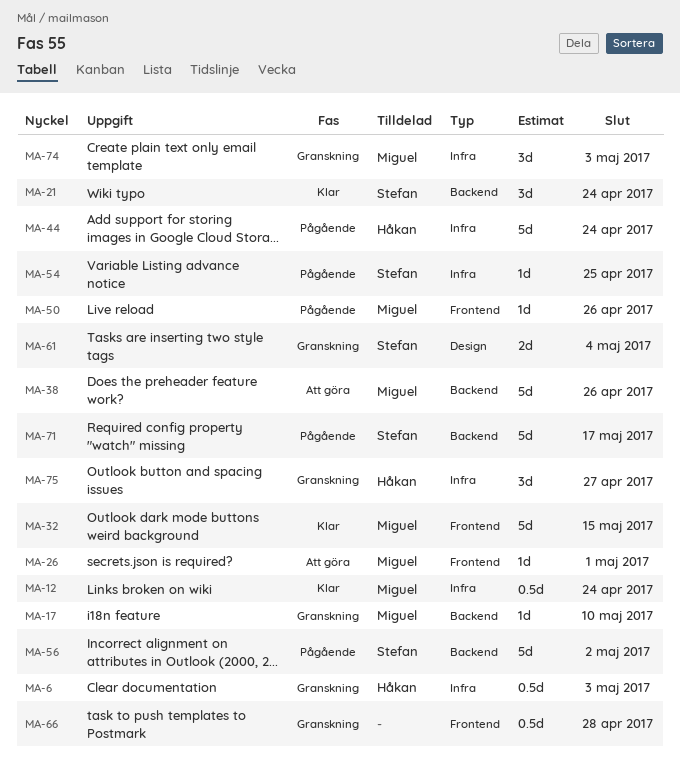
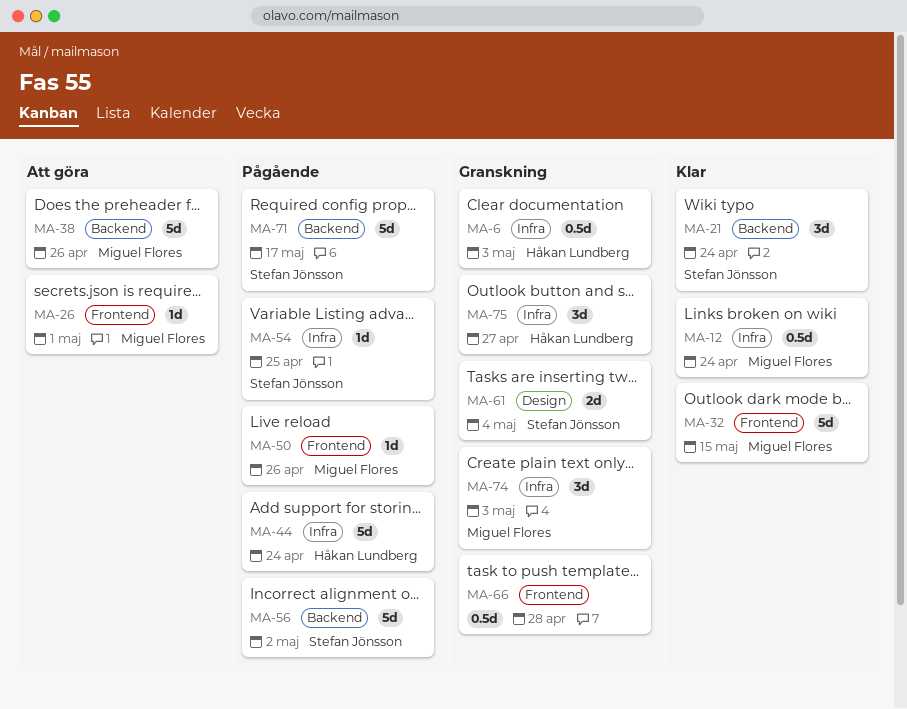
MA-17: present -> none

